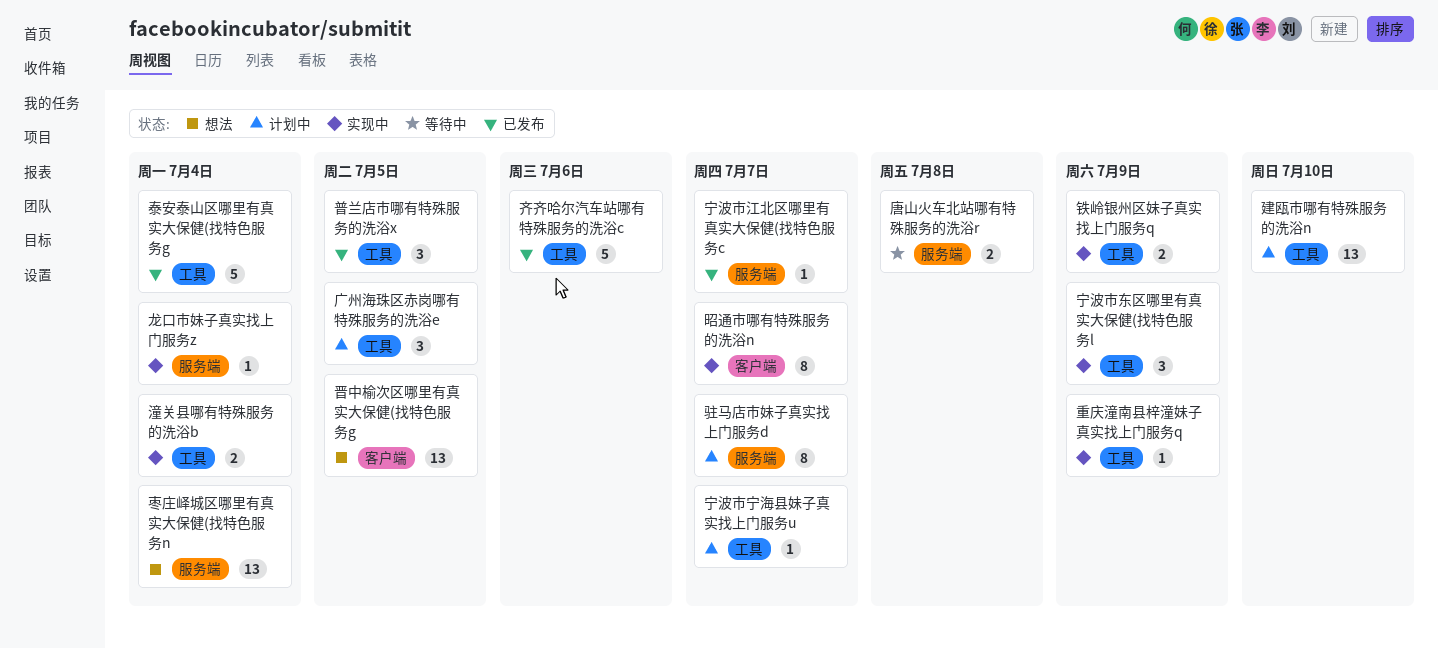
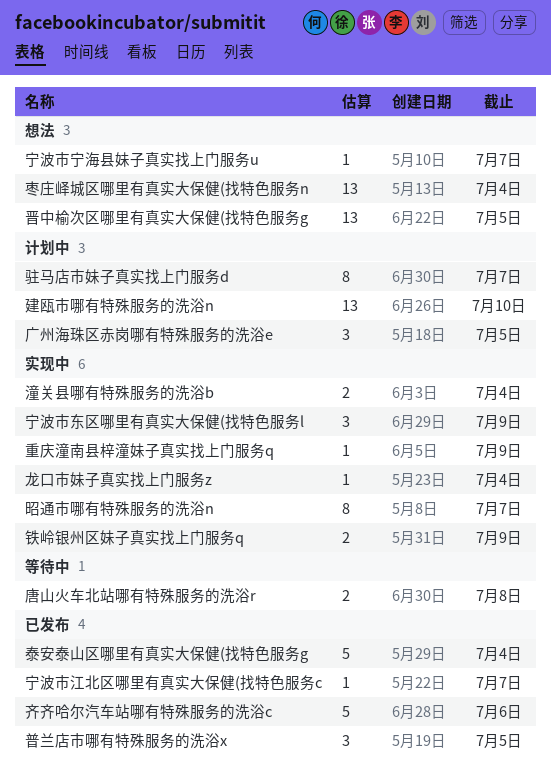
宁波市宁海县妹子真实找上门服务u, status: 计划中 -> 想法

